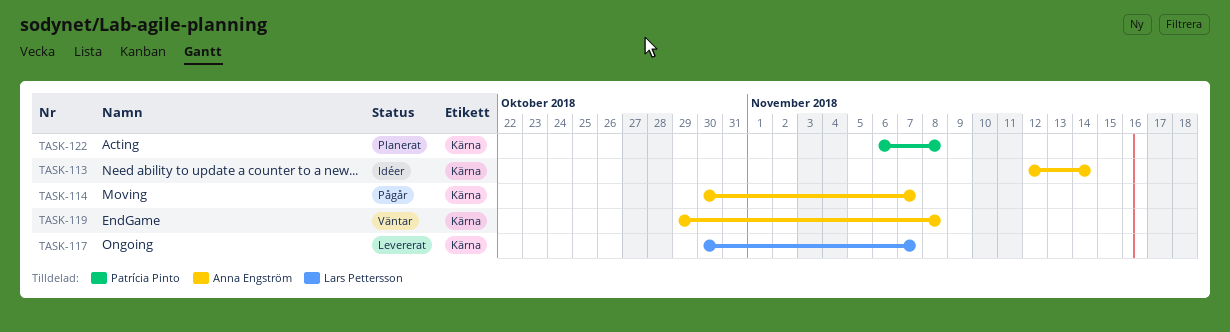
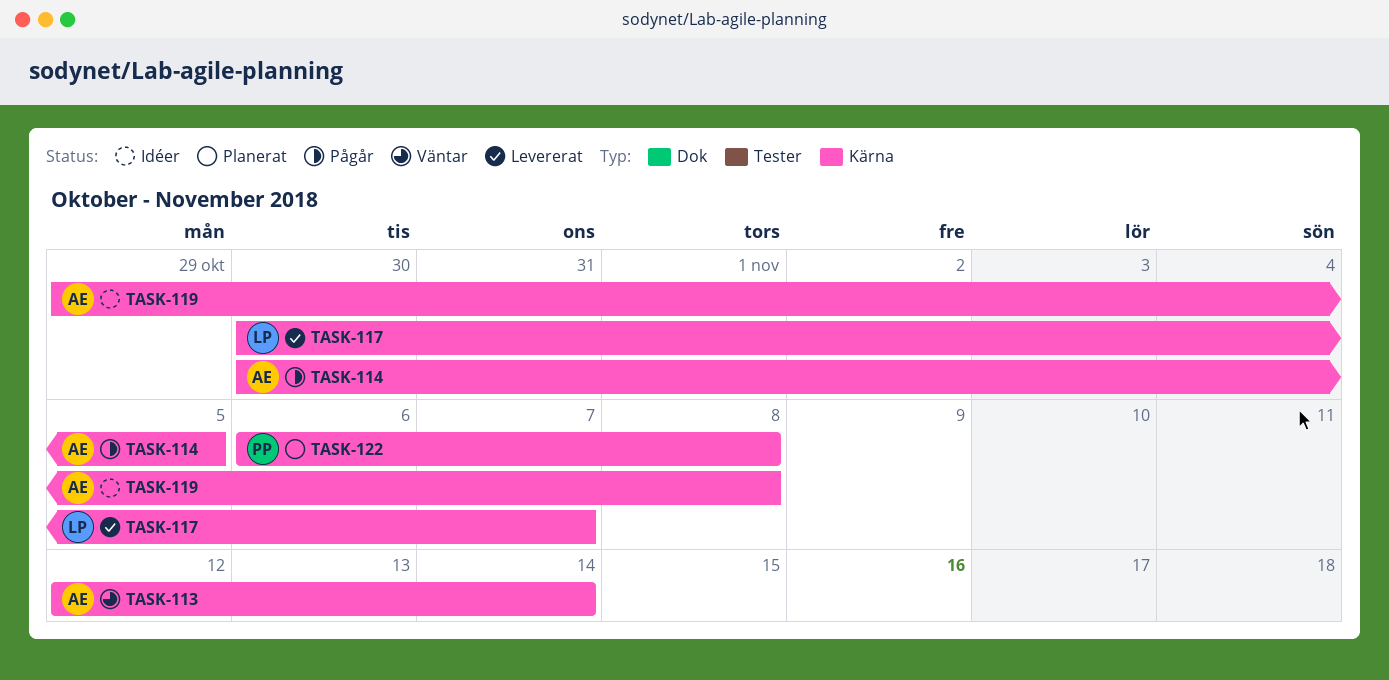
TASK-113, status: Idéer -> Väntar
TASK-114, due: Nov 7 -> Nov 5
TASK-119, status: Väntar -> Idéer

